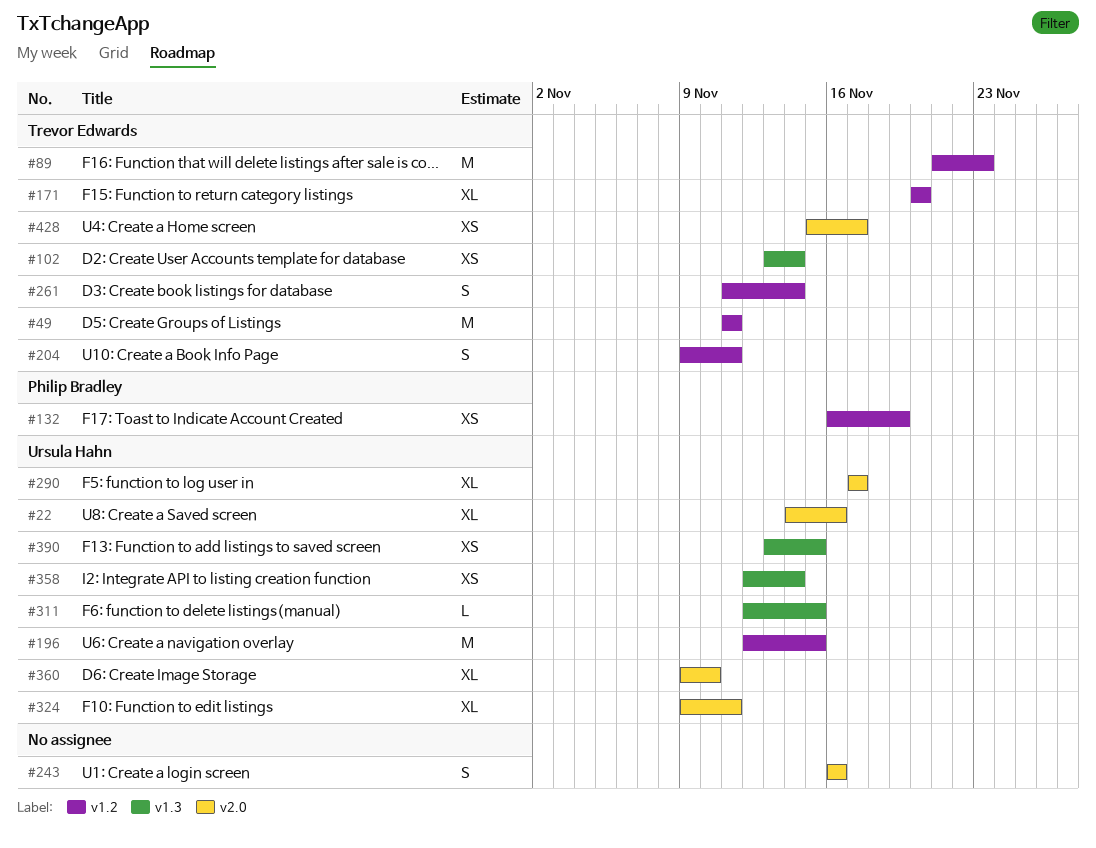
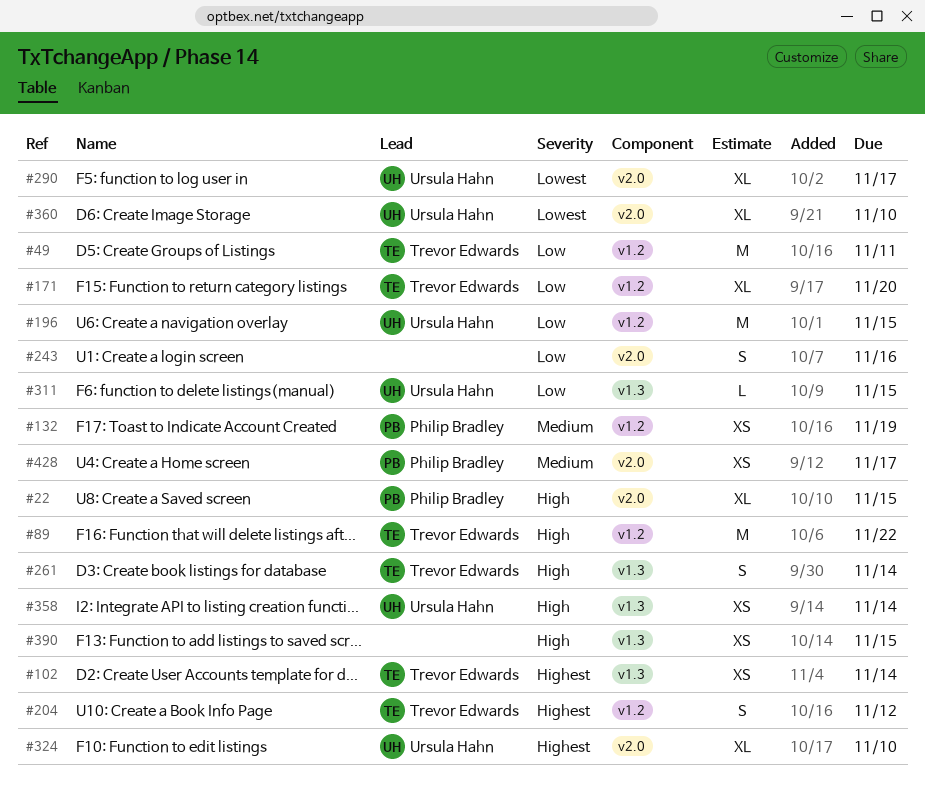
#22, owner: Ursula Hahn -> Philip Bradley
#22, due: Nov 16 -> Nov 15
#89, due: Nov 23 -> Nov 22
#204, due: Nov 11 -> Nov 12
#261, label: v1.2 -> v1.3
#324, due: Nov 11 -> Nov 10
#390, owner: Ursula Hahn -> none
#428, owner: Trevor Edwards -> Philip Bradley

